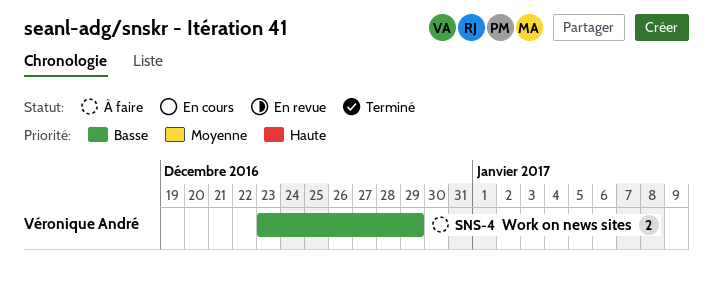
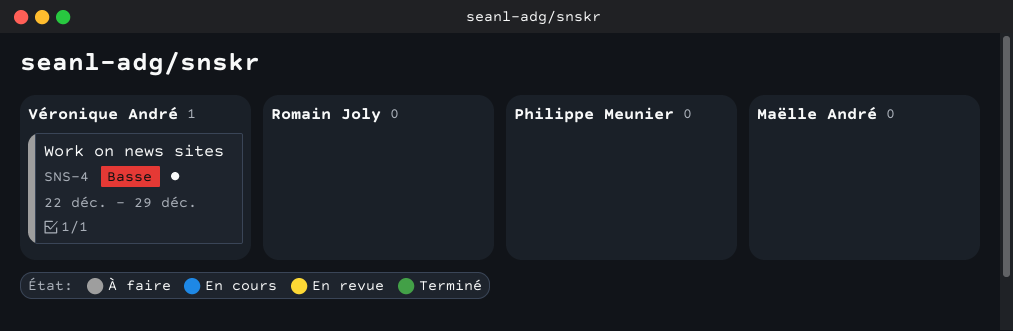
SNS-4, estimate: 2 -> 1
SNS-4, start: Dec 23 -> Dec 22

